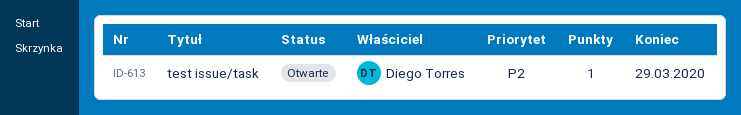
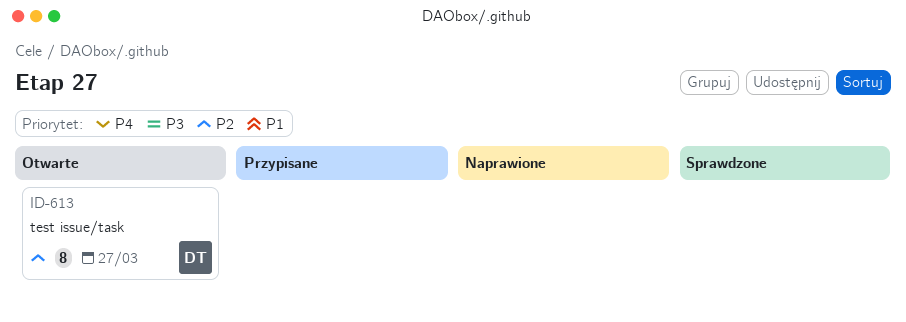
ID-613, estimate: 1 -> 8
ID-613, due: Mar 29 -> Mar 27

